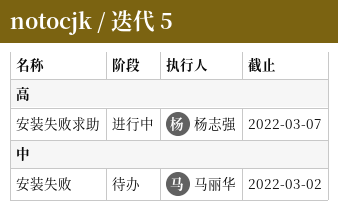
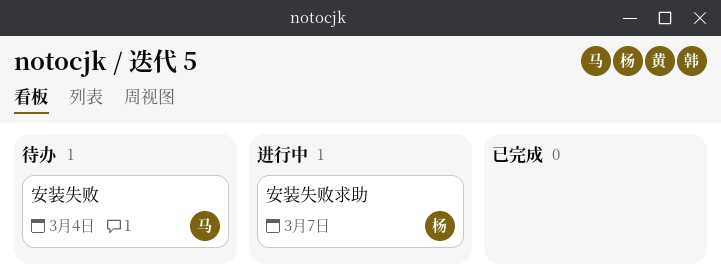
安装失败, due: Mar 2 -> Mar 4

